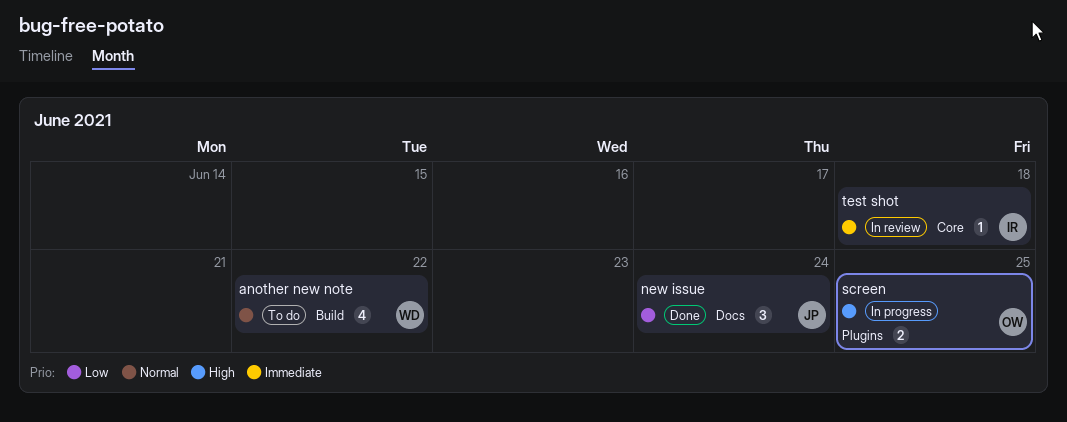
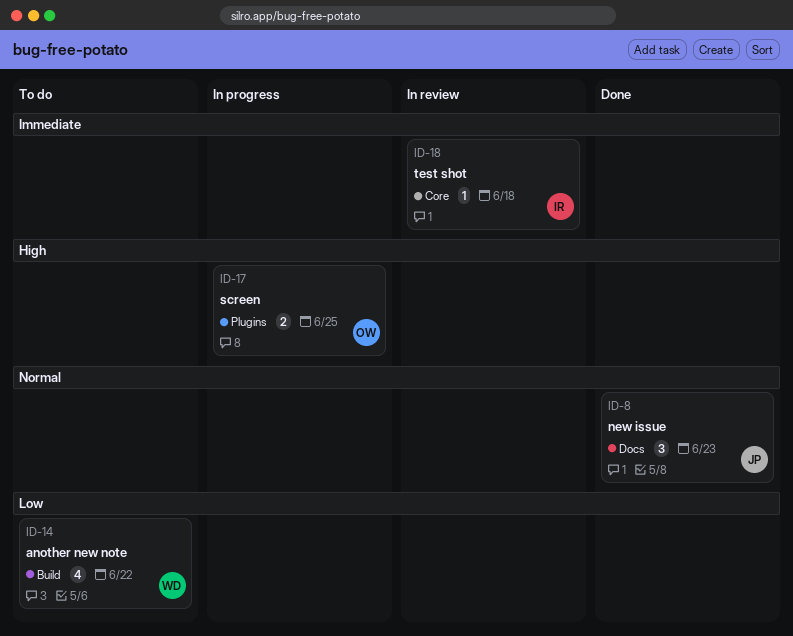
another new note, priority: Normal -> Low
new issue, priority: Low -> Normal
new issue, due: Jun 24 -> Jun 23

